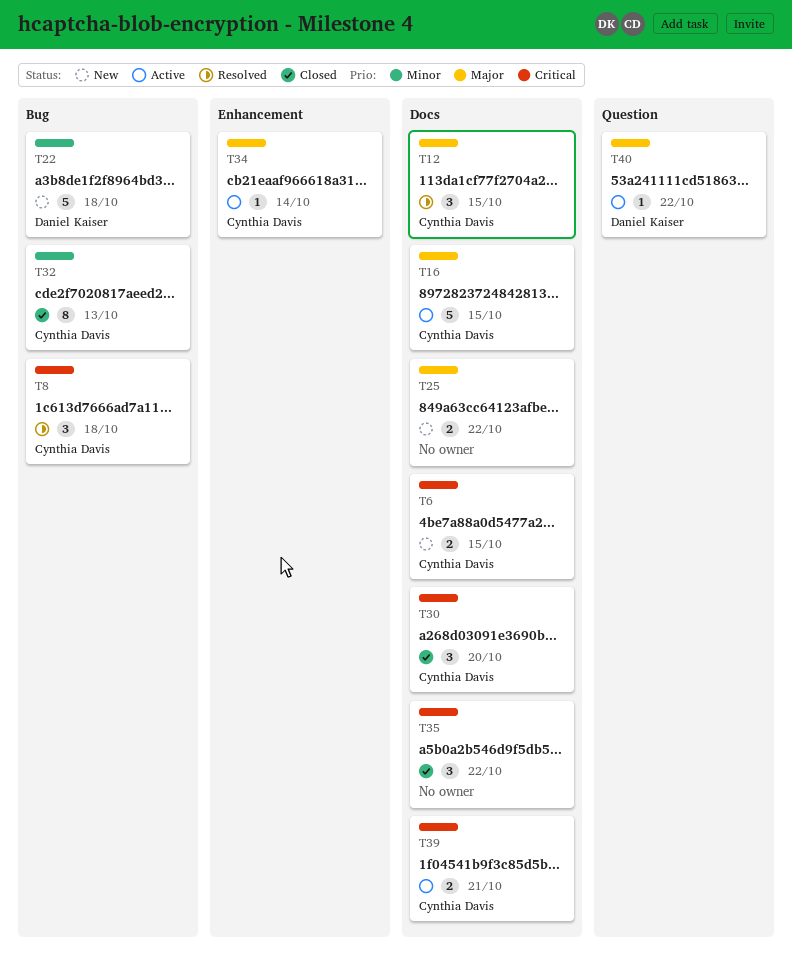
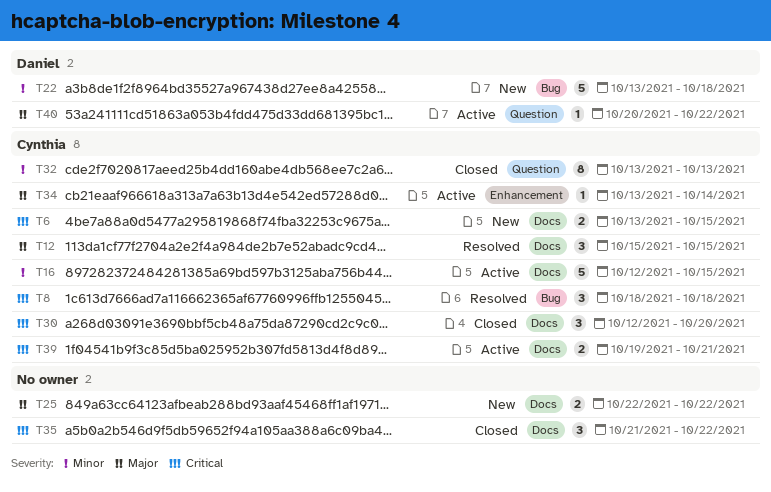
T16, priority: Major -> Minor
T32, label: Bug -> Question

